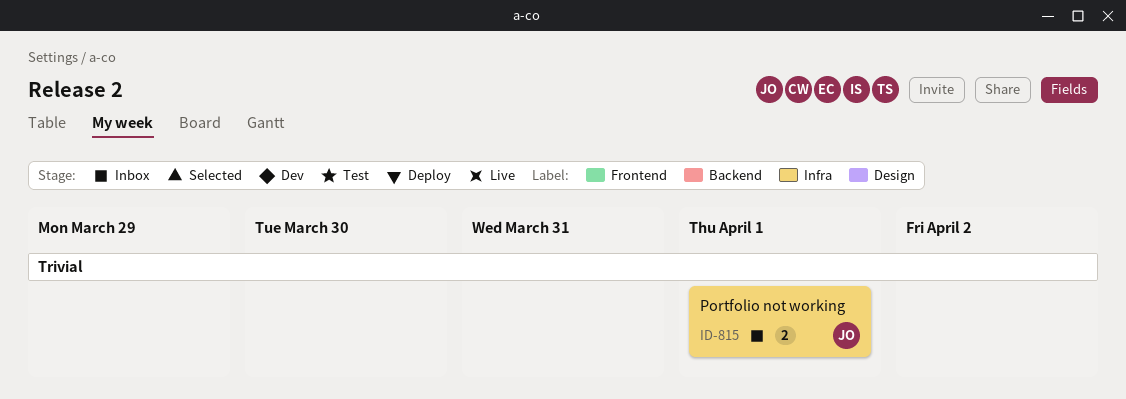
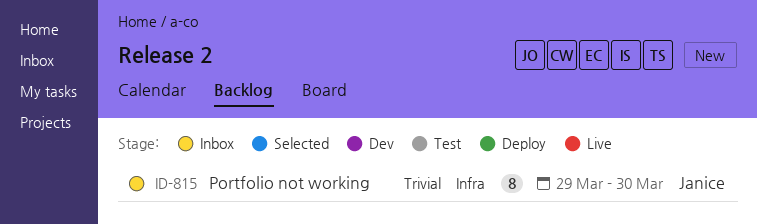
ID-815, estimate: 2 -> 8
ID-815, due: Apr 1 -> Mar 30

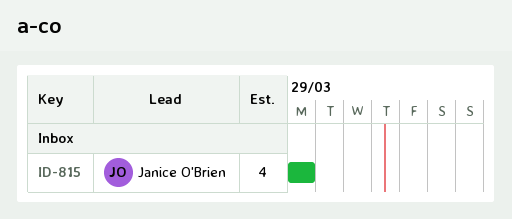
ID-815, estimate: 8 -> 4
ID-815, due: Mar 30 -> Mar 29

